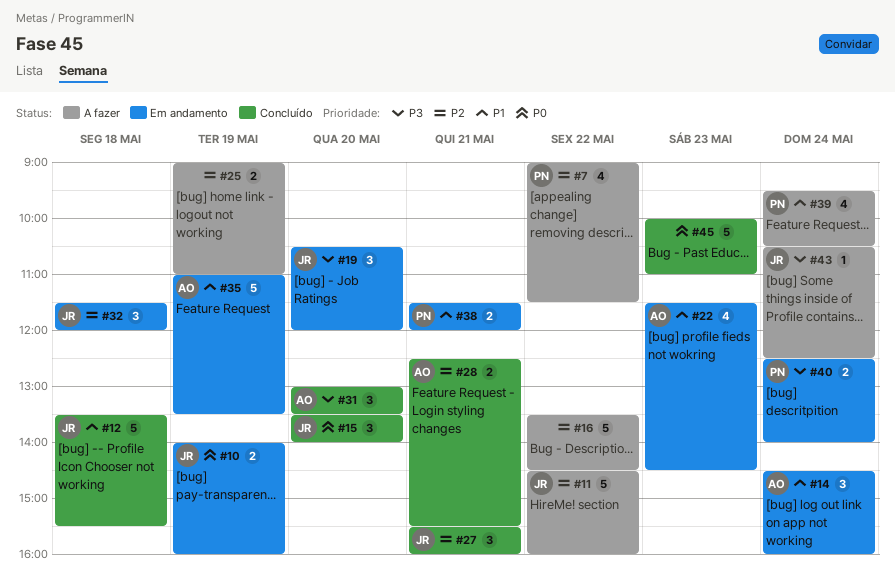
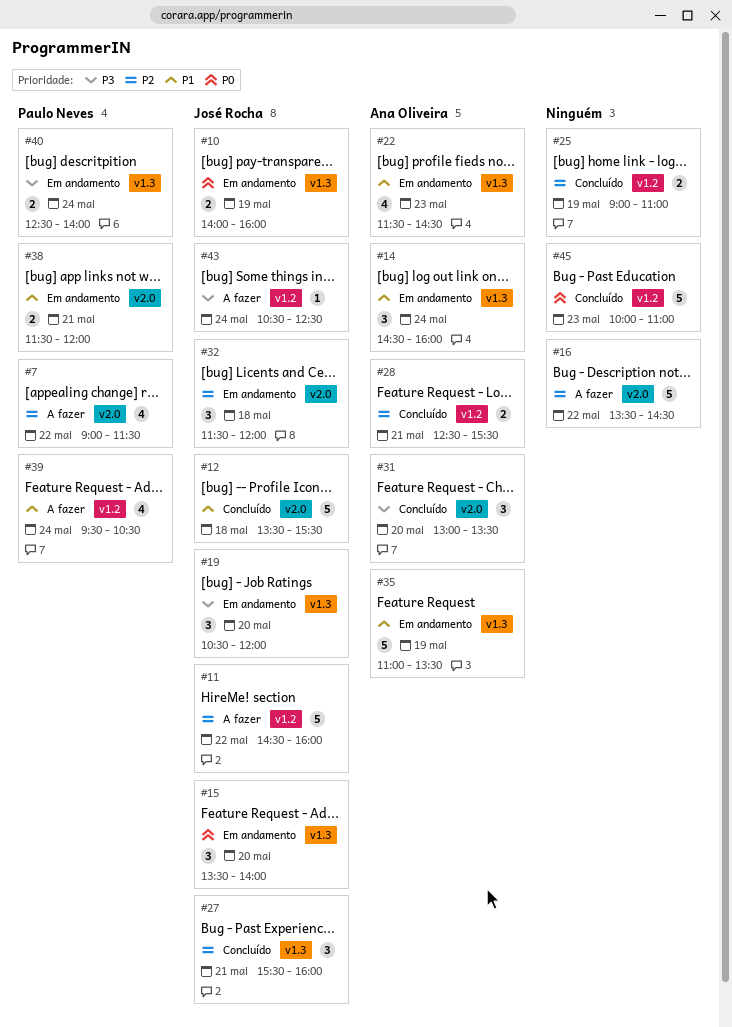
#15, status: Concluído -> Em andamento
#25, status: A fazer -> Concluído

